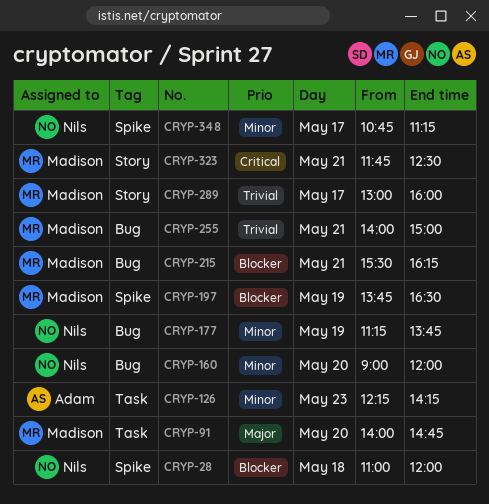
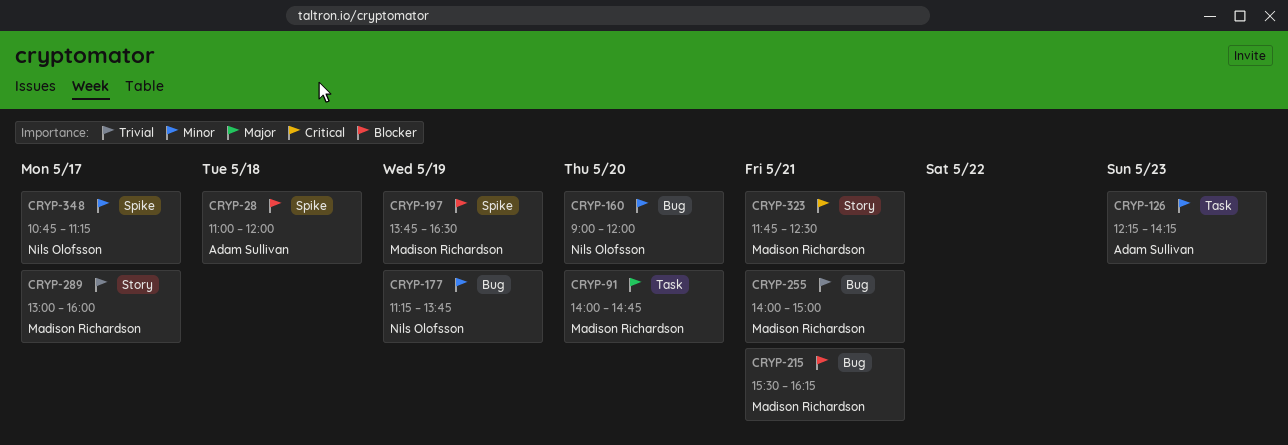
CRYP-28, owner: Nils Olofsson -> Adam Sullivan

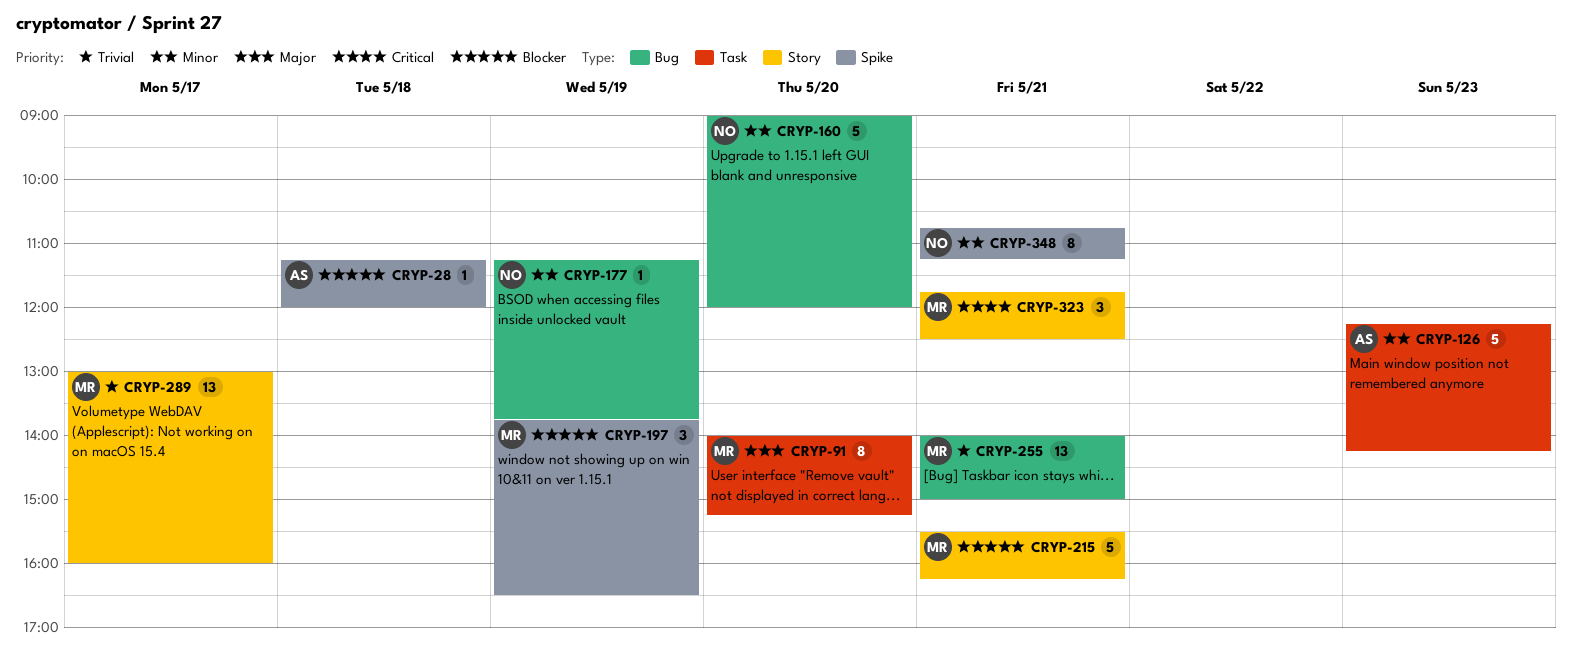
CRYP-28, begins: 11:00 -> 11:15
CRYP-91, ends: 14:45 -> 15:15
CRYP-215, label: Bug -> Story
CRYP-348, day: May 17 -> May 21

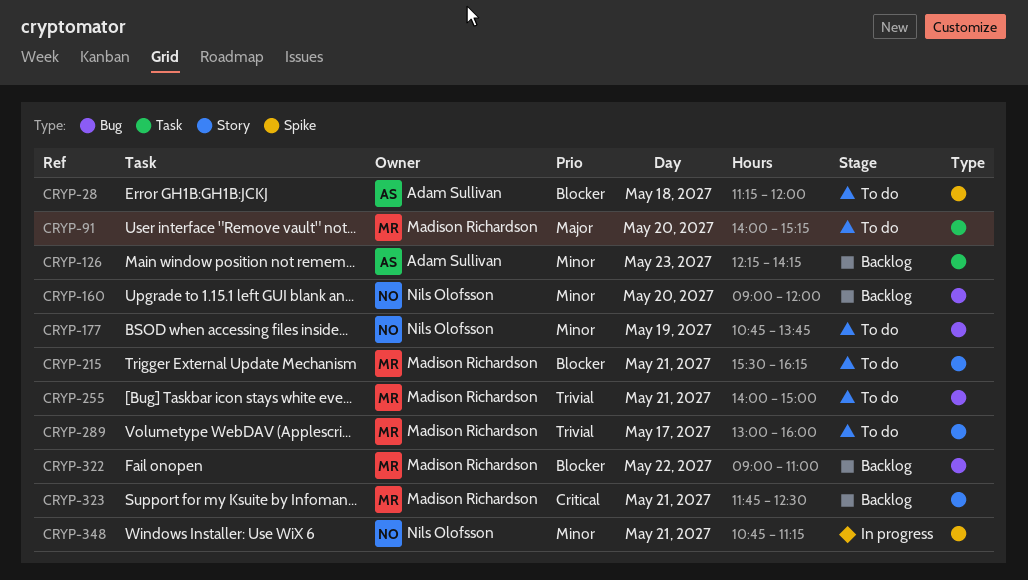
CRYP-177, begins: 11:15 -> 10:45
CRYP-197: present -> none
CRYP-322: none -> present

